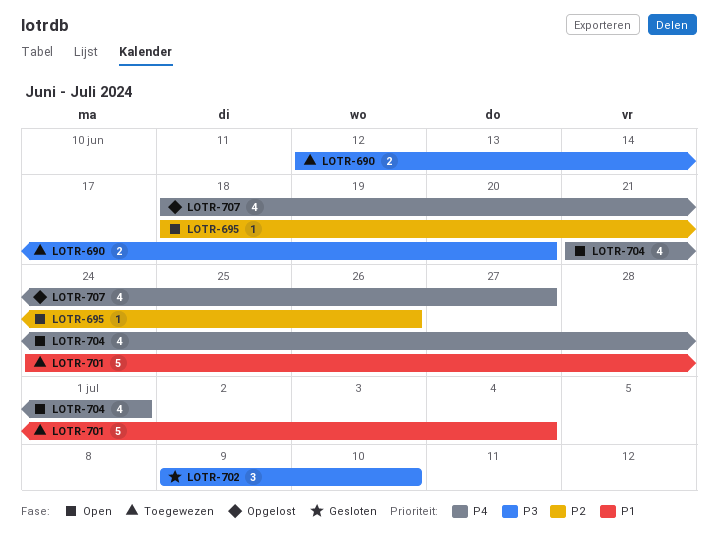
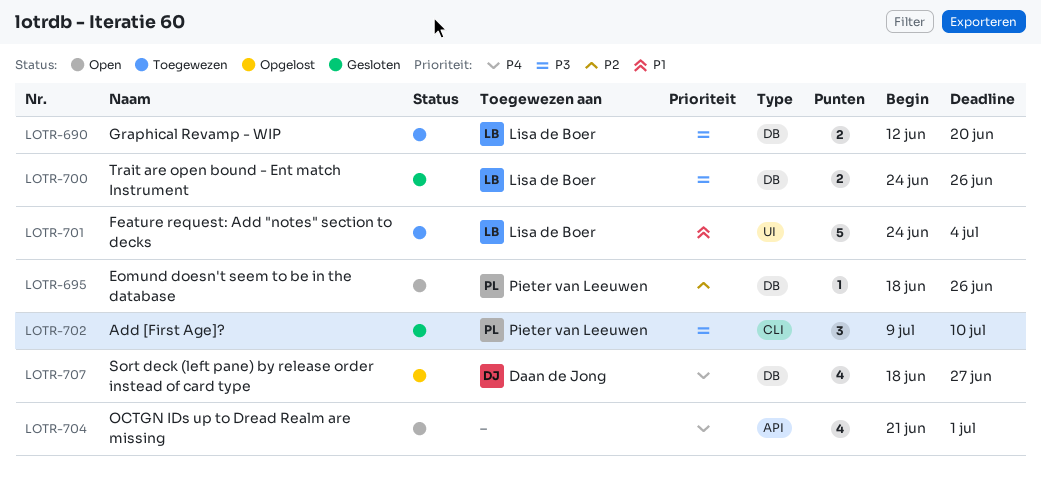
LOTR-700: none -> present

